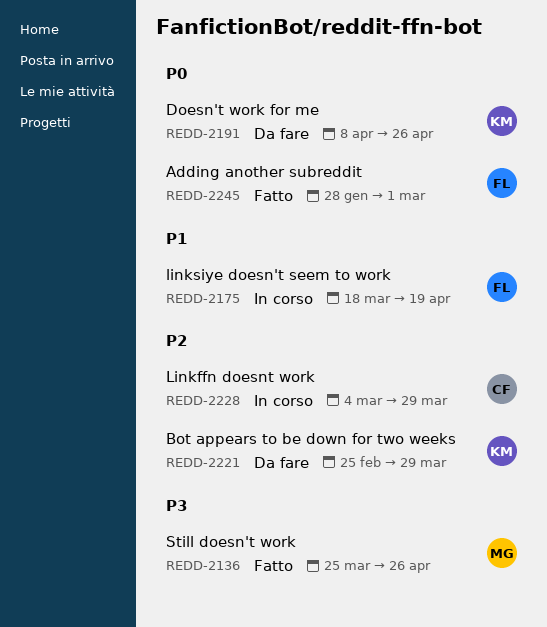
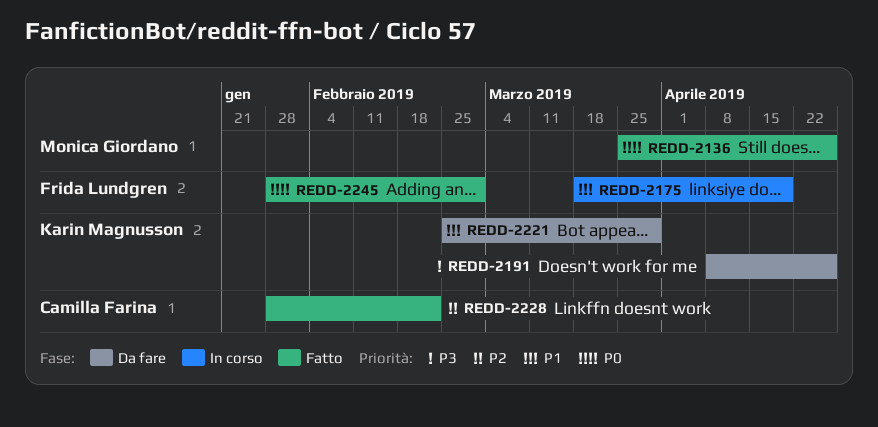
REDD-2136, priority: P3 -> P0
REDD-2191, priority: P0 -> P3
REDD-2221, priority: P2 -> P1
REDD-2228, status: In corso -> Fatto
REDD-2228, start: Mar 4 -> Jan 28
REDD-2228, due: Mar 29 -> Feb 22

